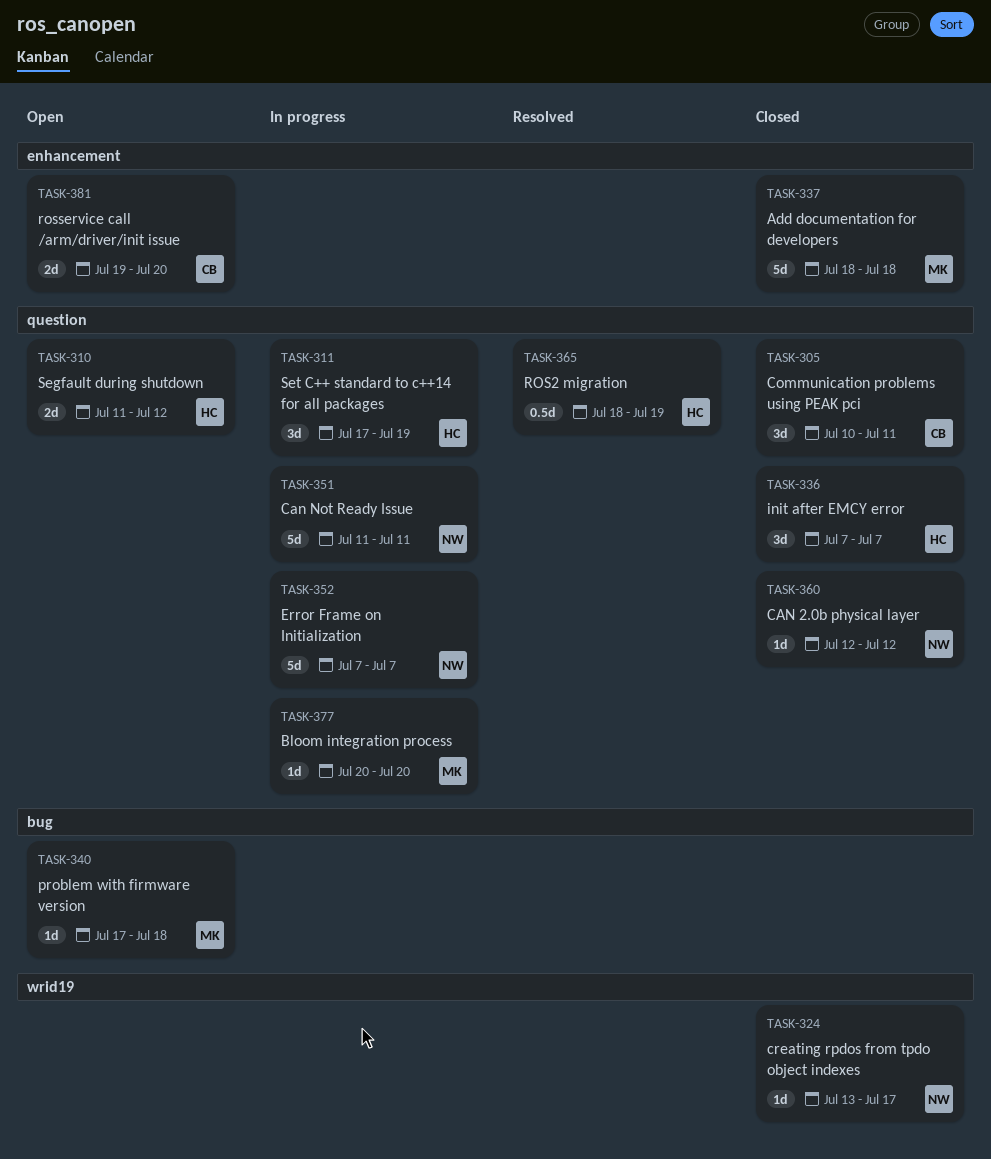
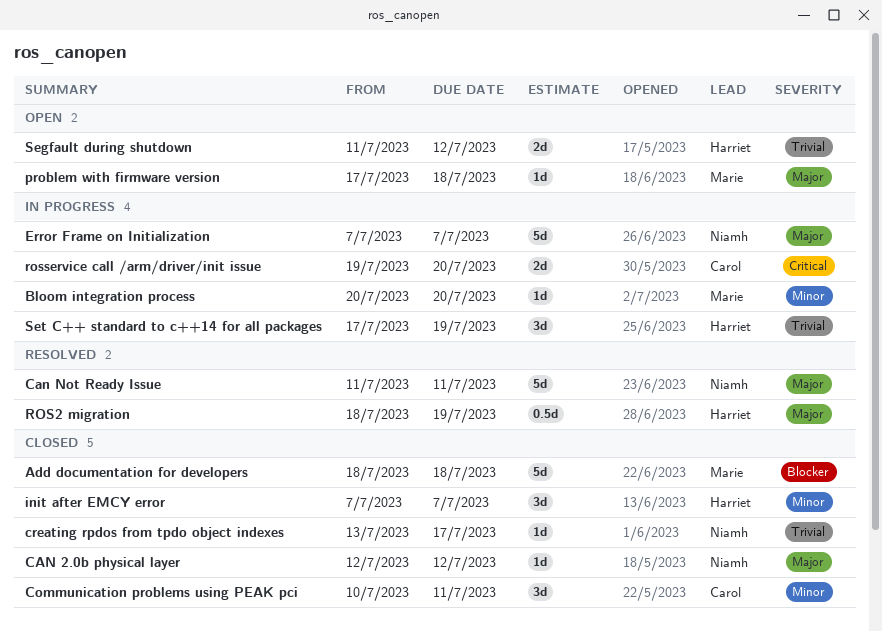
Can Not Ready Issue, status: In progress -> Resolved
rosservice call /arm/driver/init issue, status: Open -> In progress

